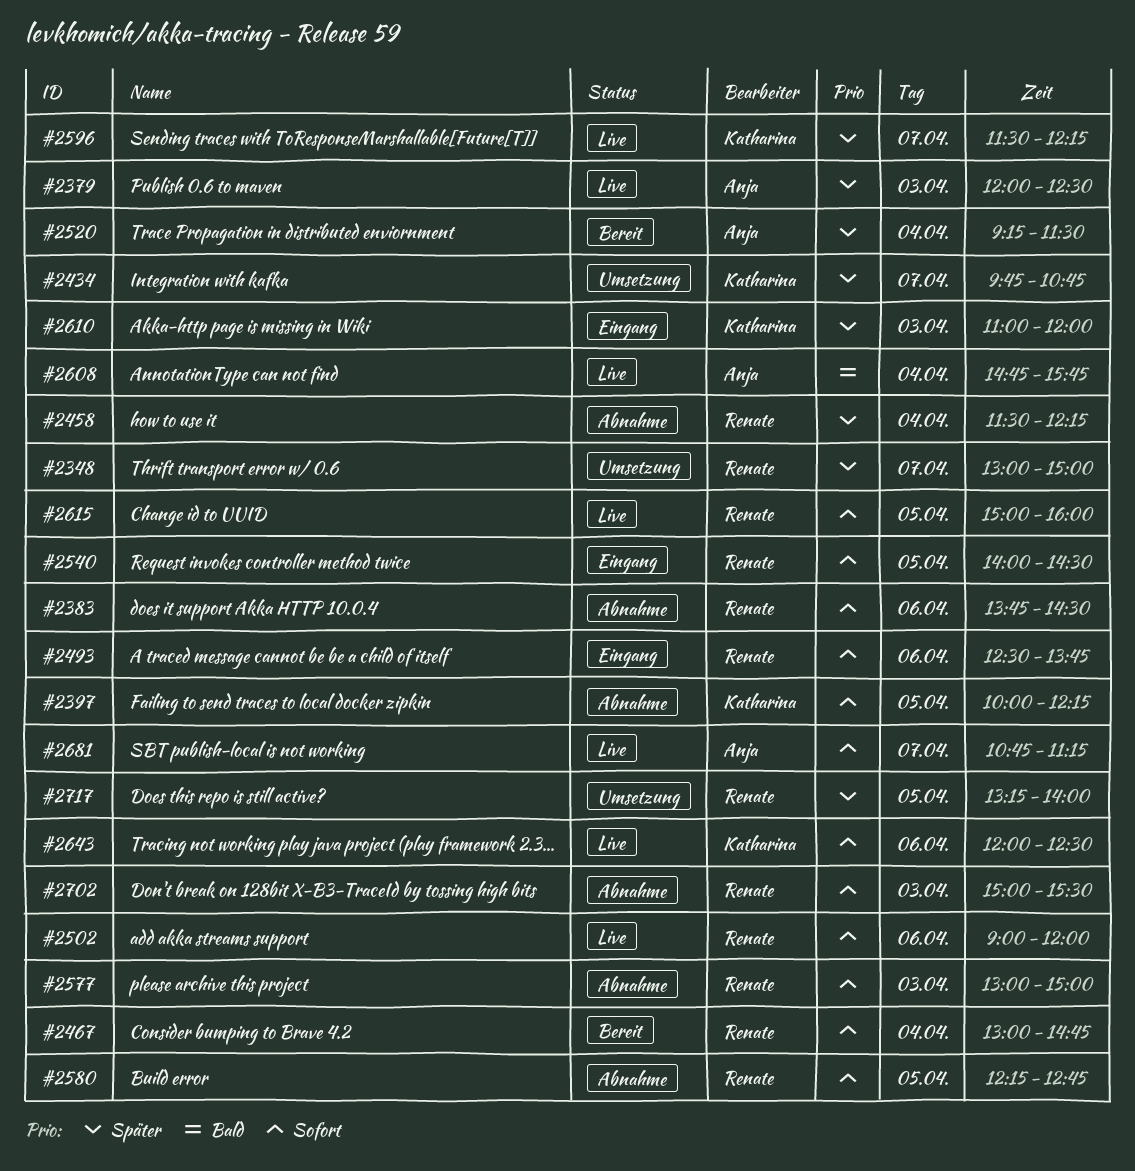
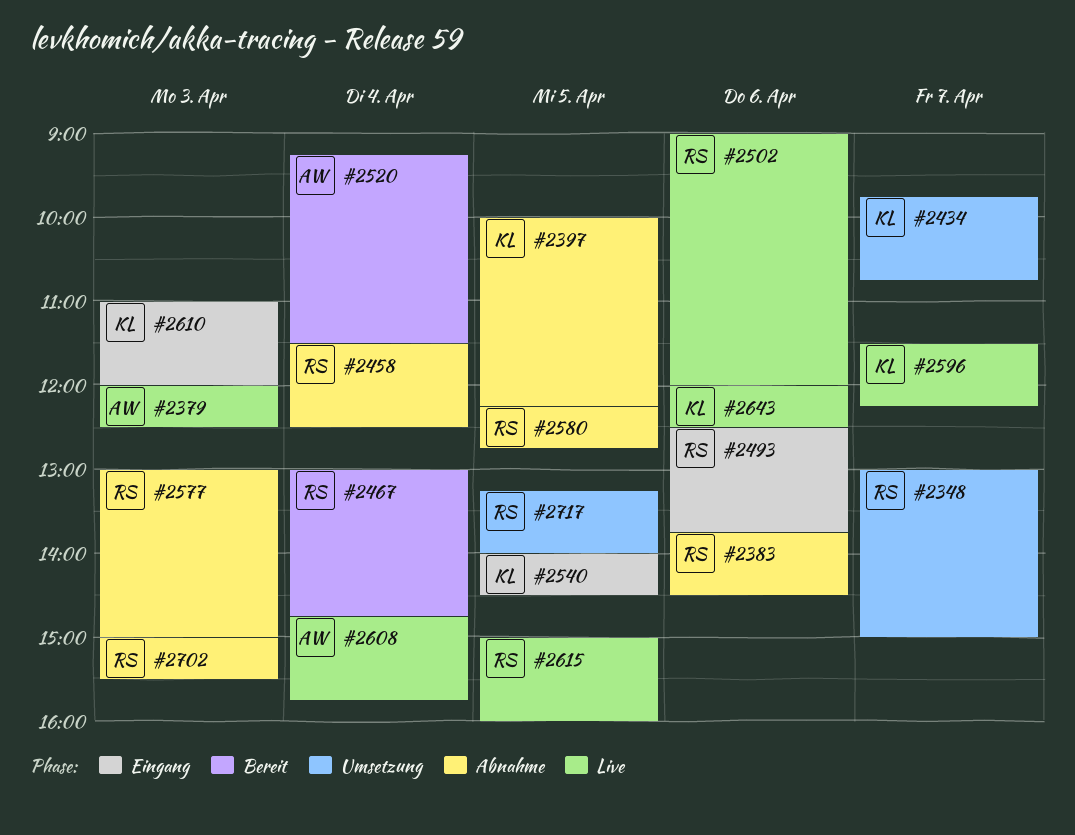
#2458, ends: 12:15 -> 12:30
#2540, owner: Renate -> Katharina
#2681: present -> none

